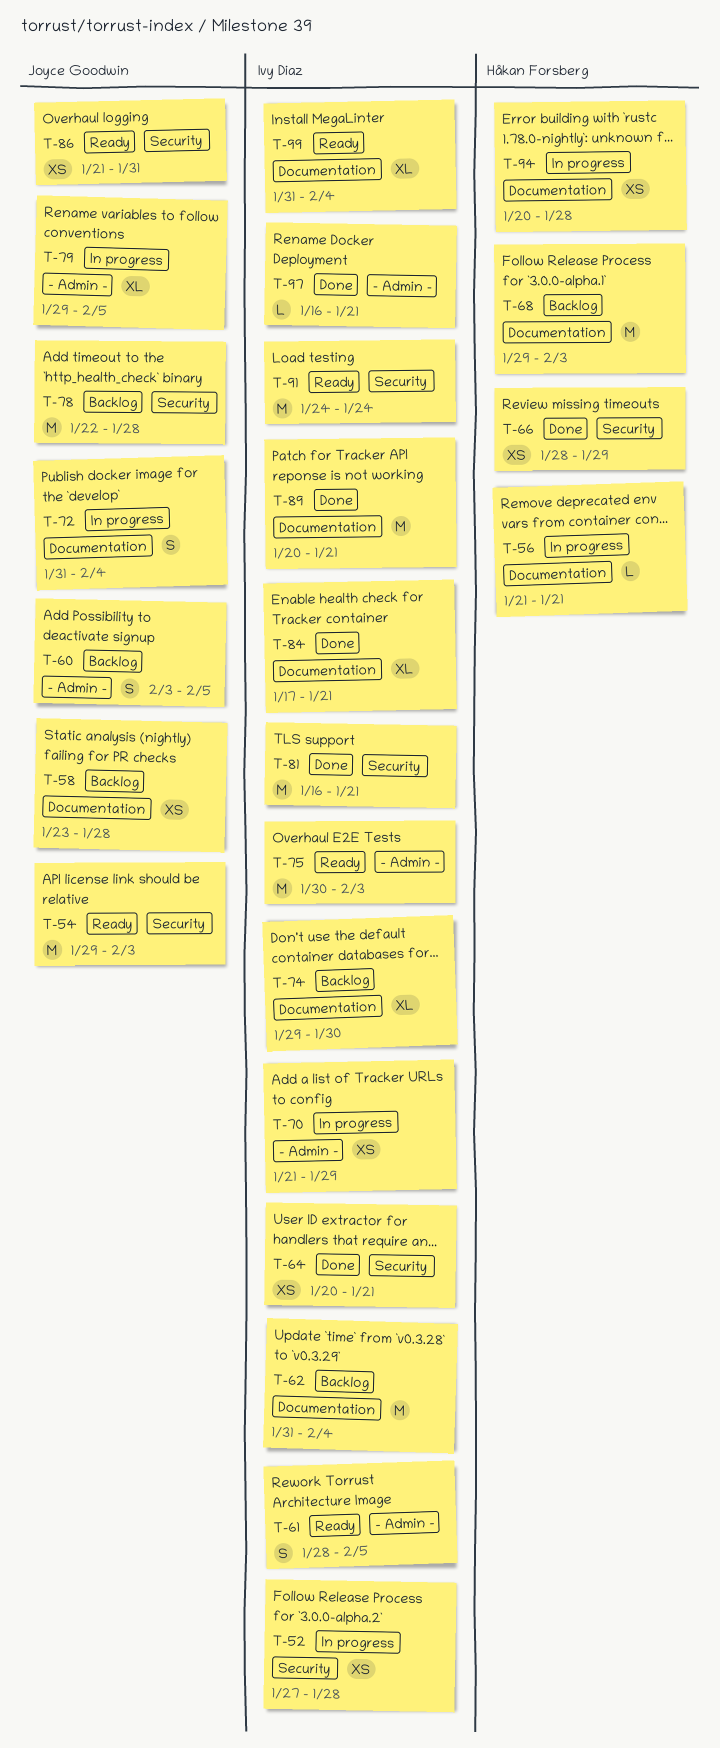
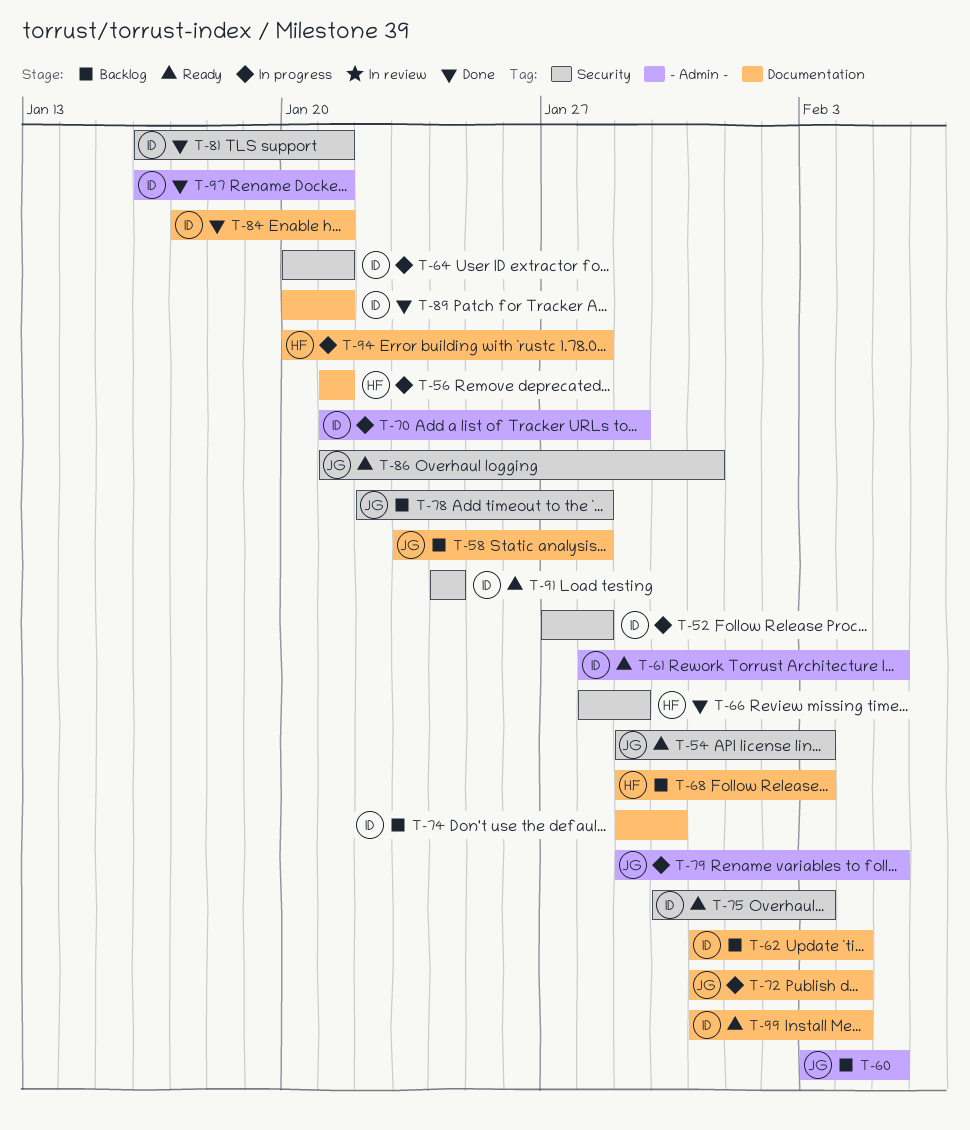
T-64, status: Done -> In progress
T-75, label: - Admin - -> Security

